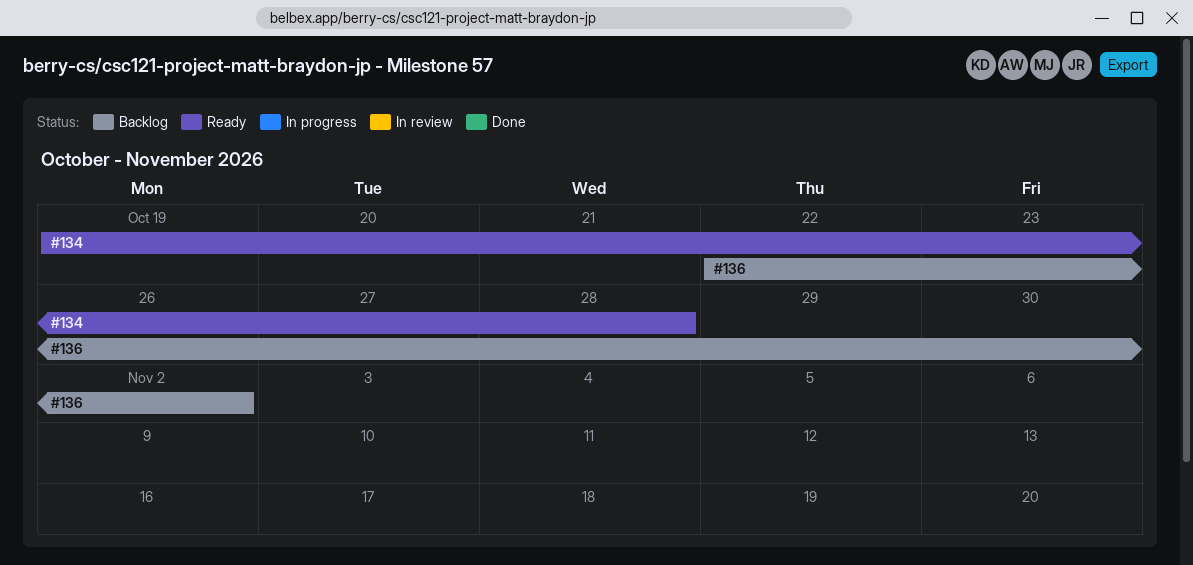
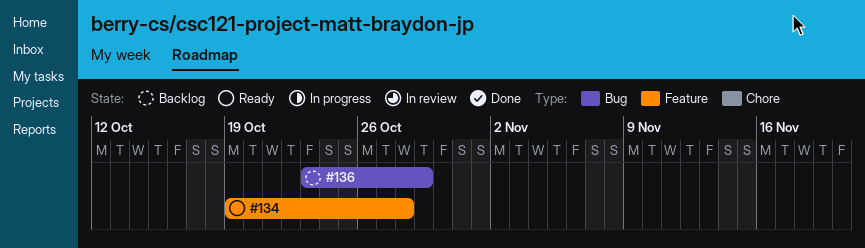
#136, start: Oct 22 -> Oct 23
#136, due: Nov 2 -> Oct 29

